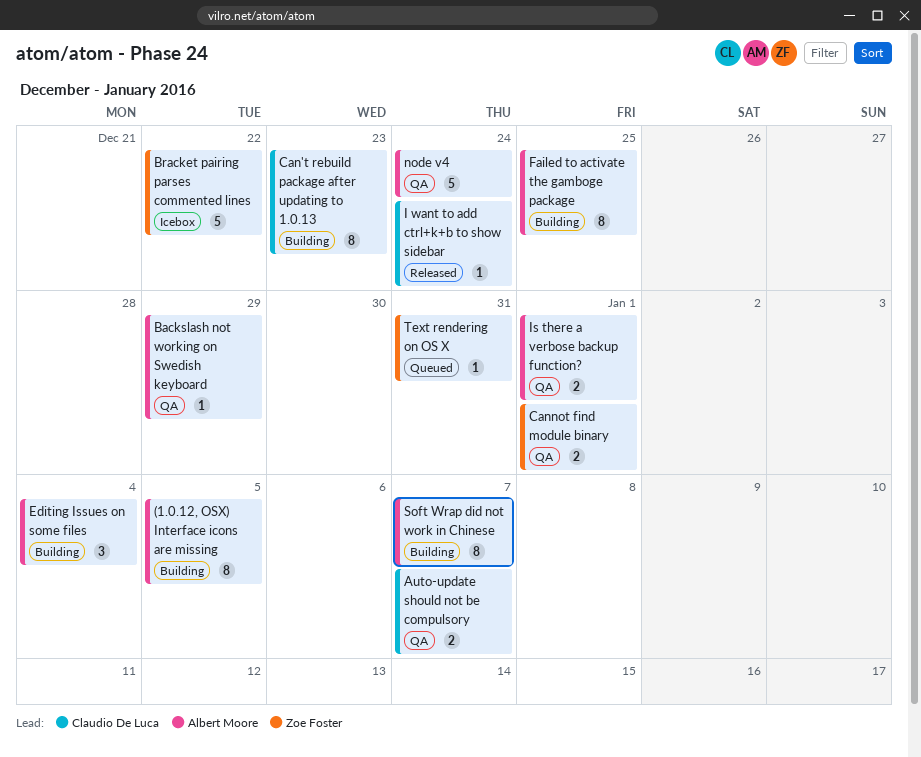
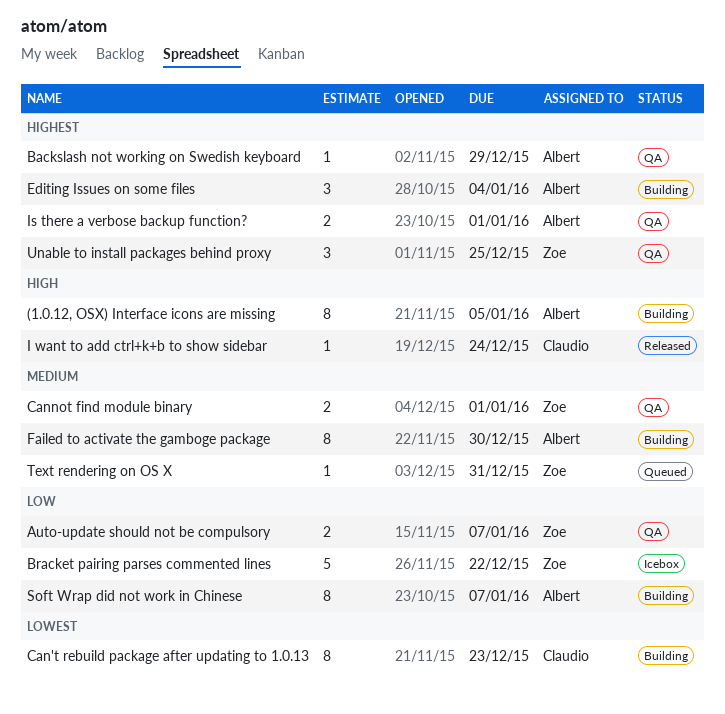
Auto-update should not be compulsory, owner: Claudio De Luca -> Zoe Foster
Failed to activate the gamboge package, due: Dec 25 -> Dec 30
node v4: present -> none
Unable to install packages behind proxy: none -> present

